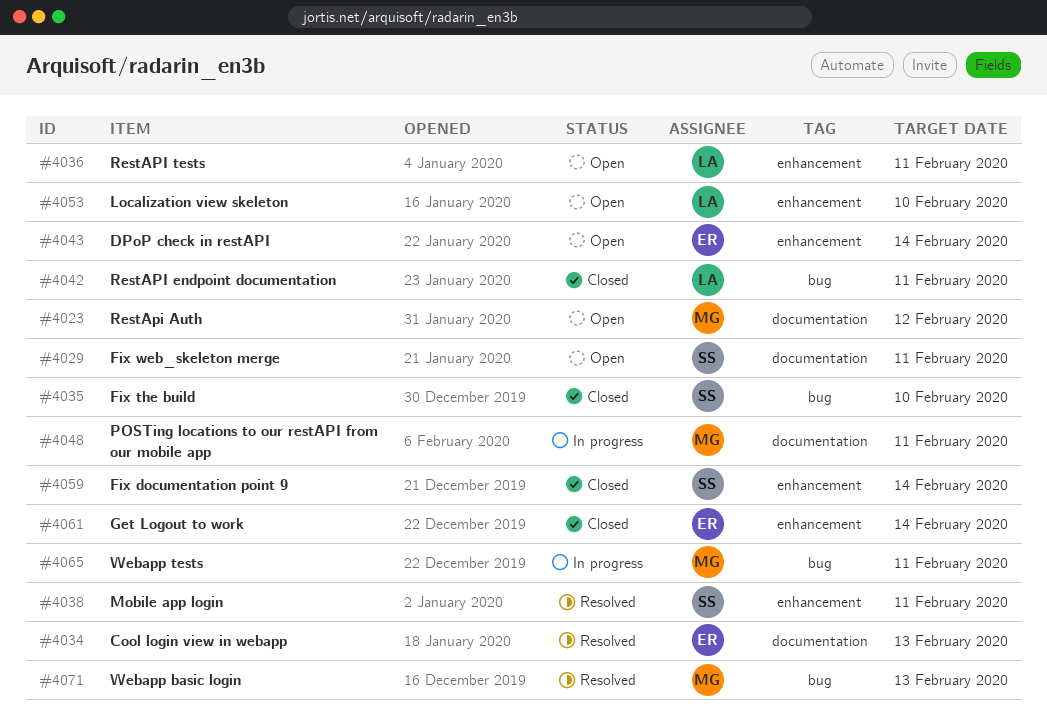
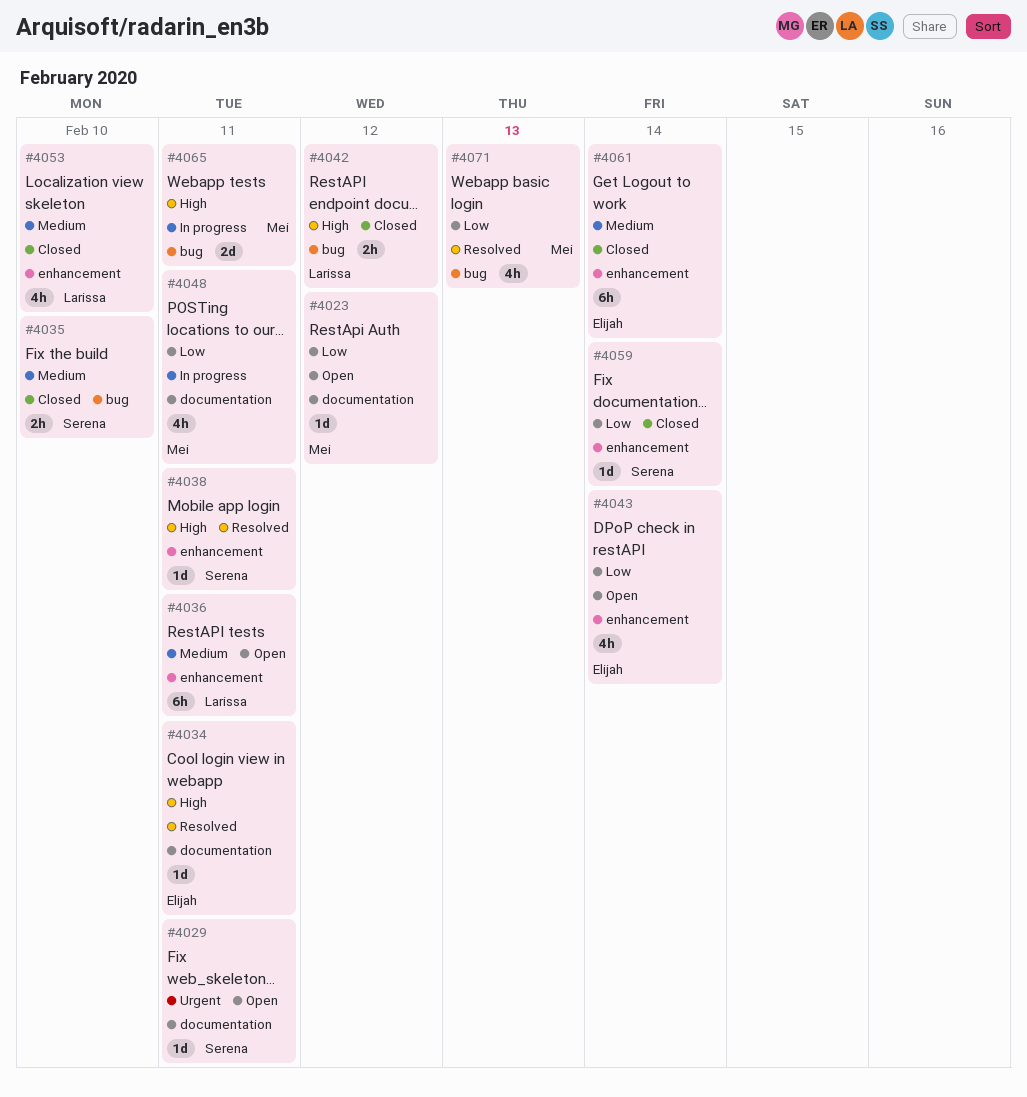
#4034, due: Feb 13 -> Feb 11
#4042, due: Feb 11 -> Feb 12
#4053, status: Open -> Closed

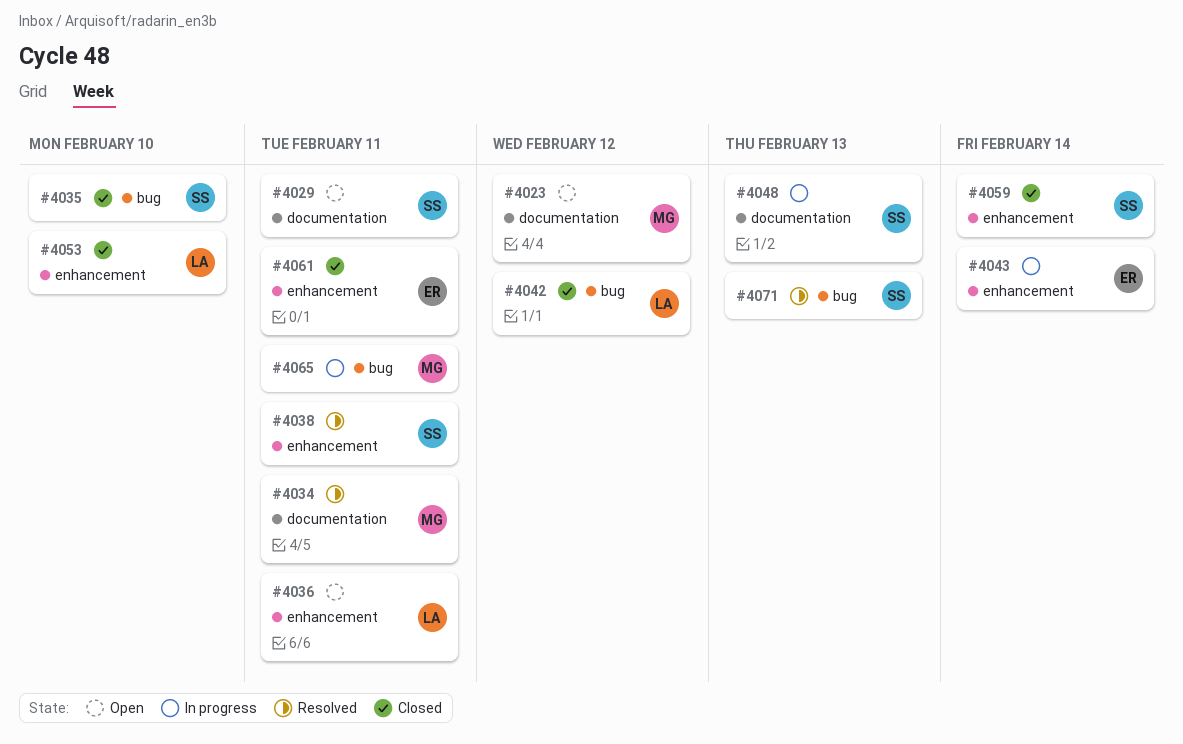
#4034, owner: Elijah -> Mei
#4043, status: Open -> In progress
#4048, owner: Mei -> Serena
#4048, due: Feb 11 -> Feb 13
#4061, due: Feb 14 -> Feb 11
#4071, owner: Mei -> Serena

